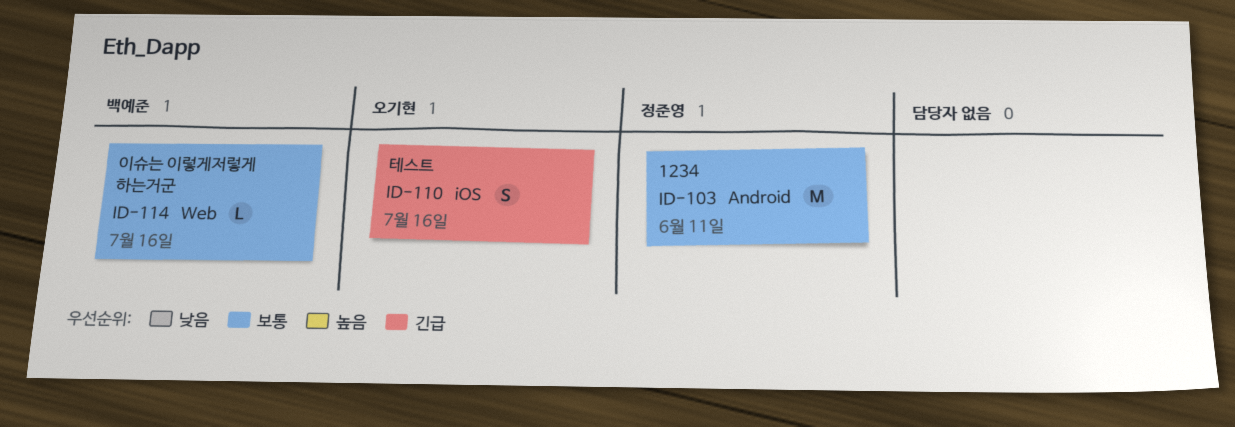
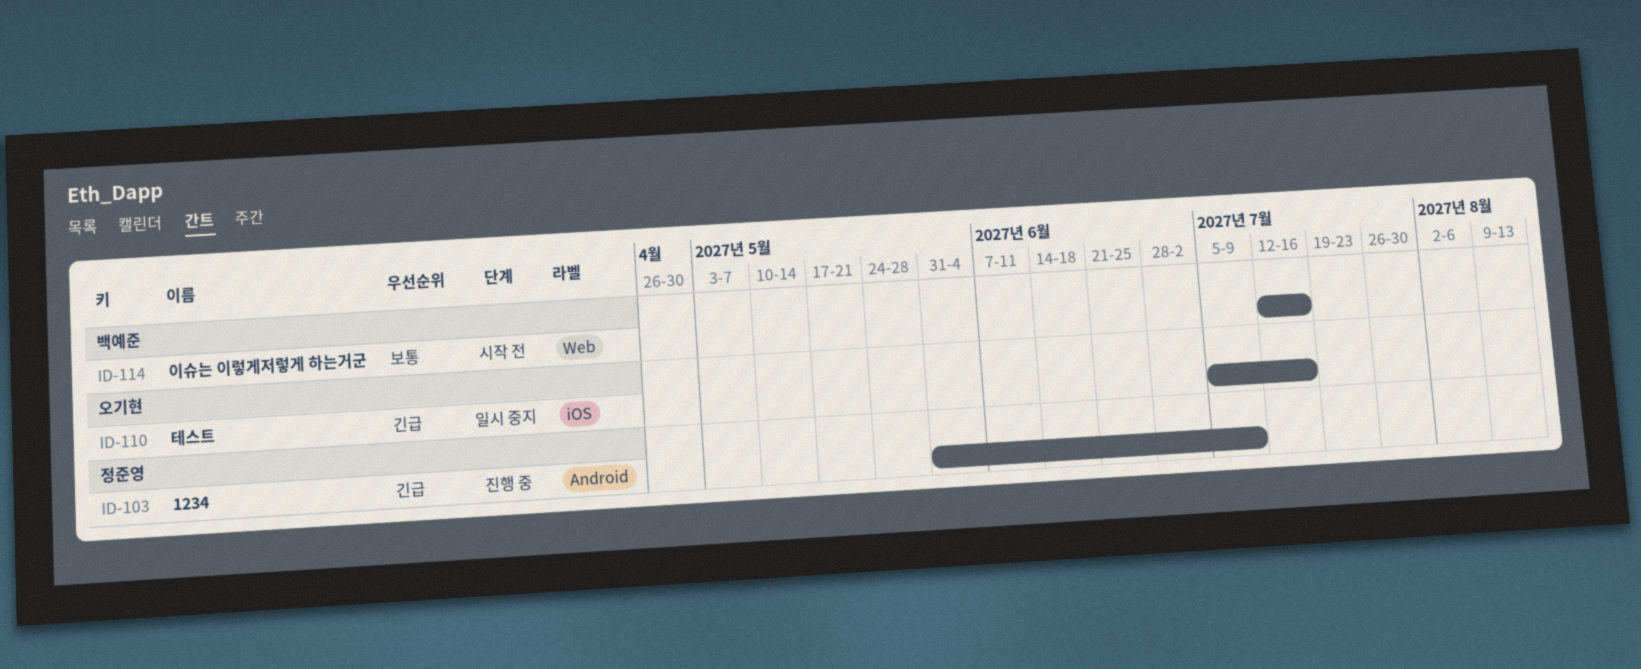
ID-103, priority: 보통 -> 긴급
ID-103, due: Jun 11 -> Jul 9

